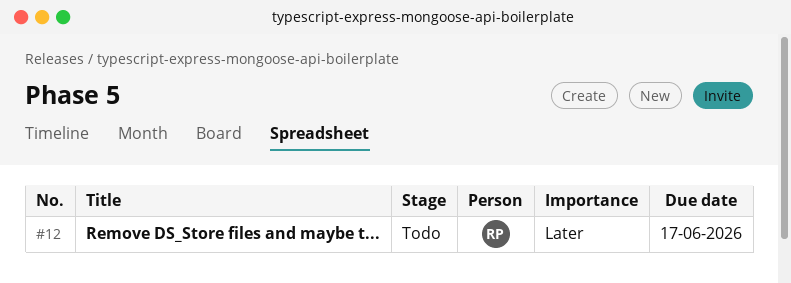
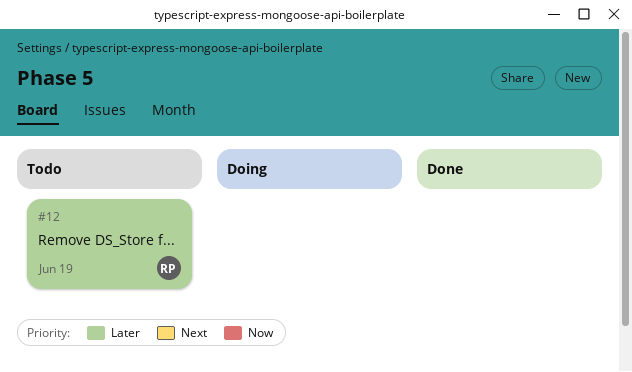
#12, due: Jun 17 -> Jun 19

